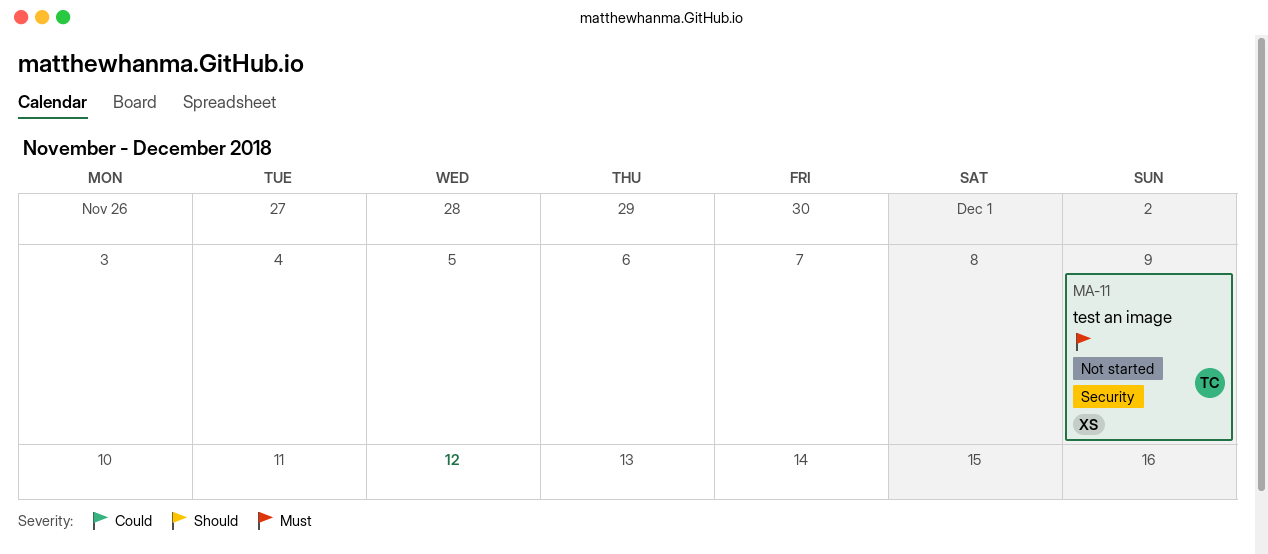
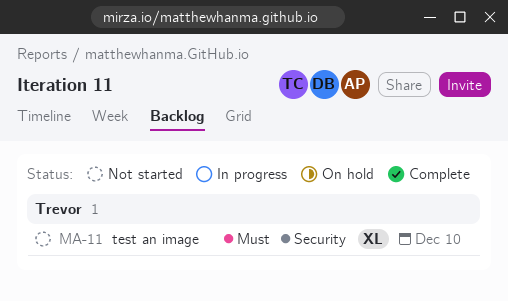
MA-11, estimate: XS -> XL
MA-11, due: Dec 9 -> Dec 10

